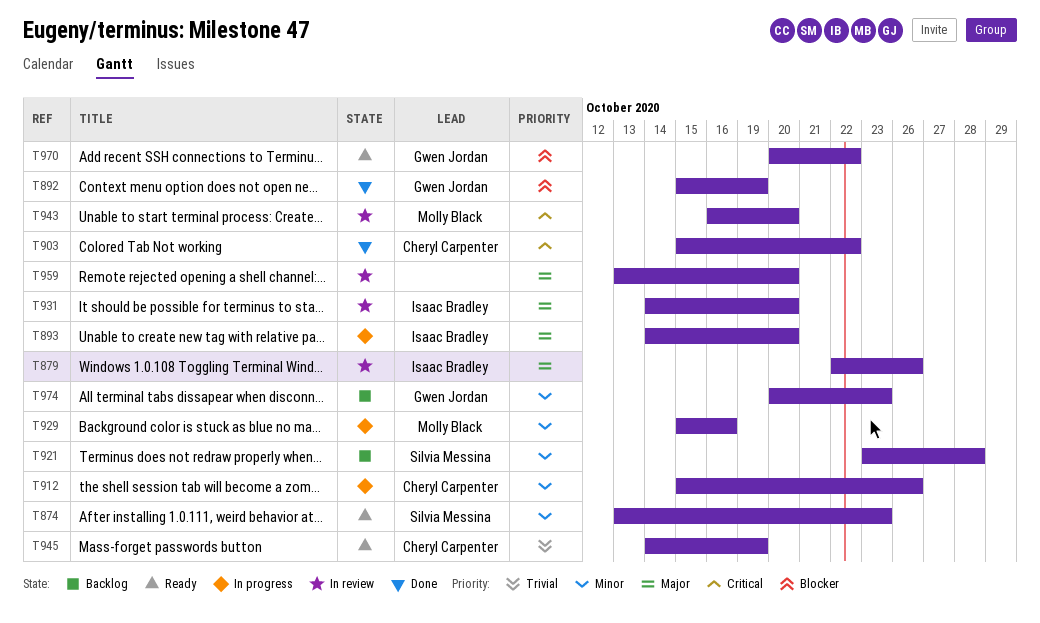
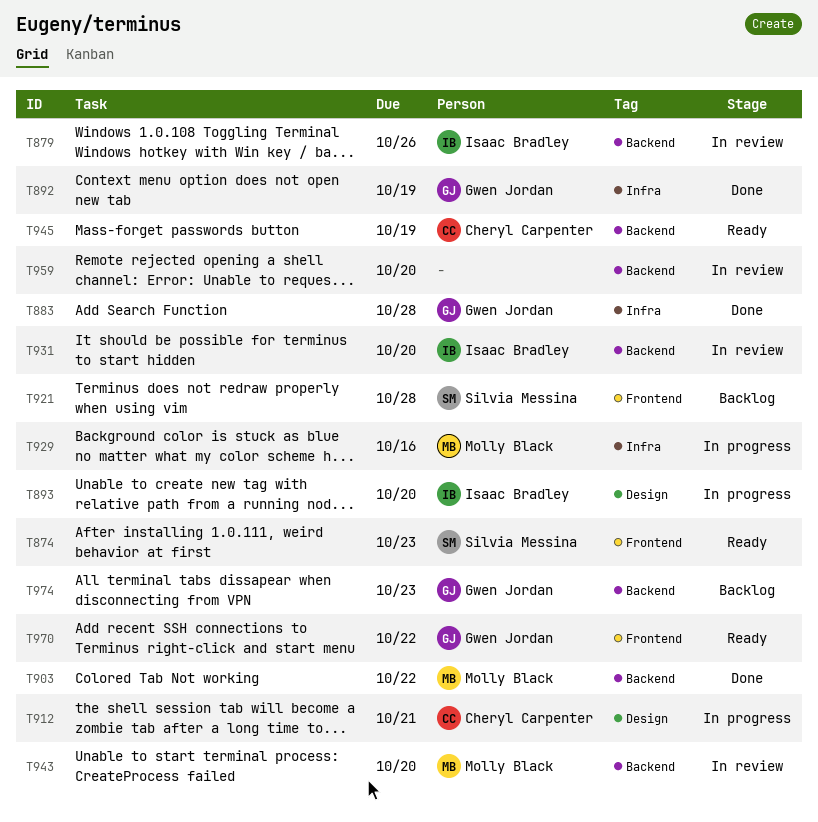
T883: none -> present
T903, owner: Cheryl Carpenter -> Molly Black
T912, due: Oct 26 -> Oct 21

